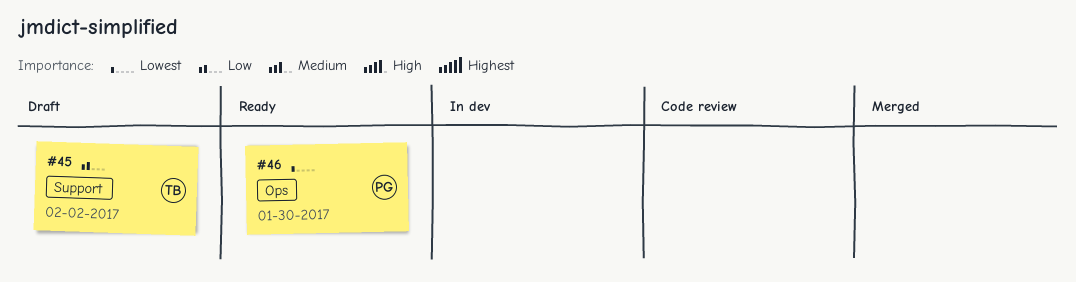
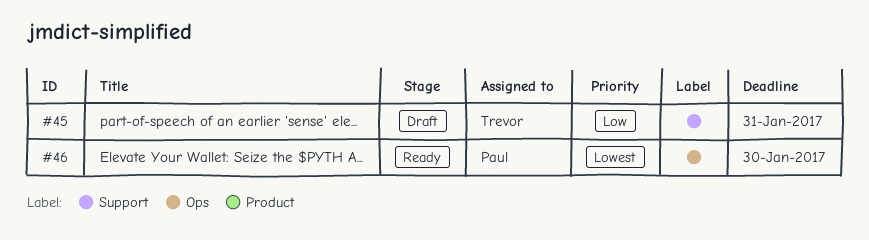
#45, due: Feb 2 -> Jan 31

